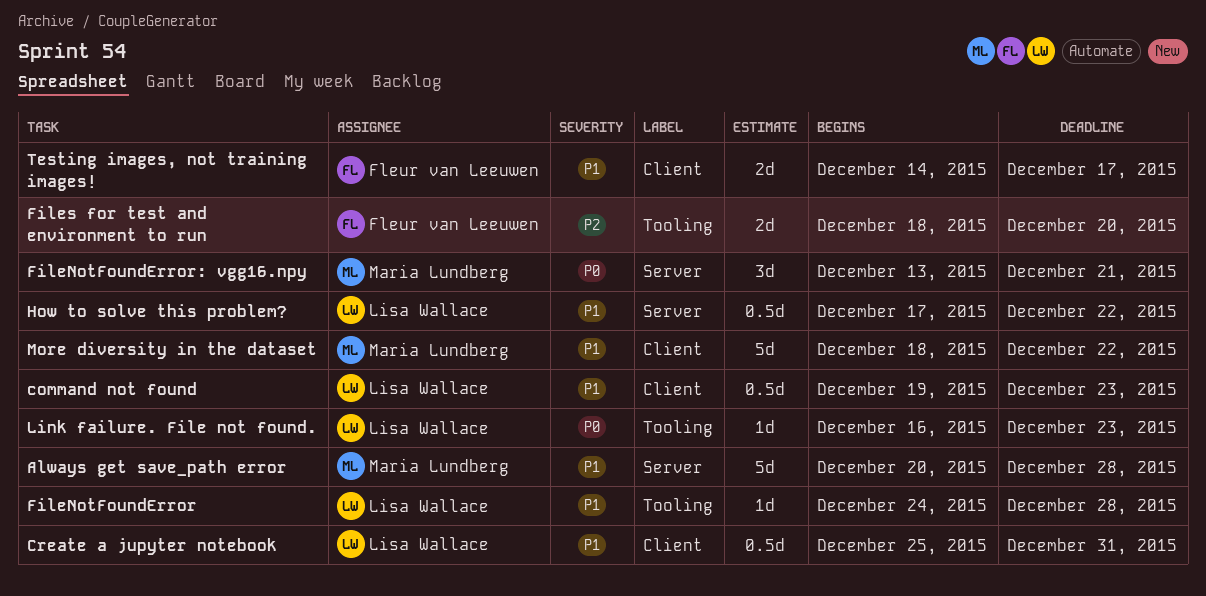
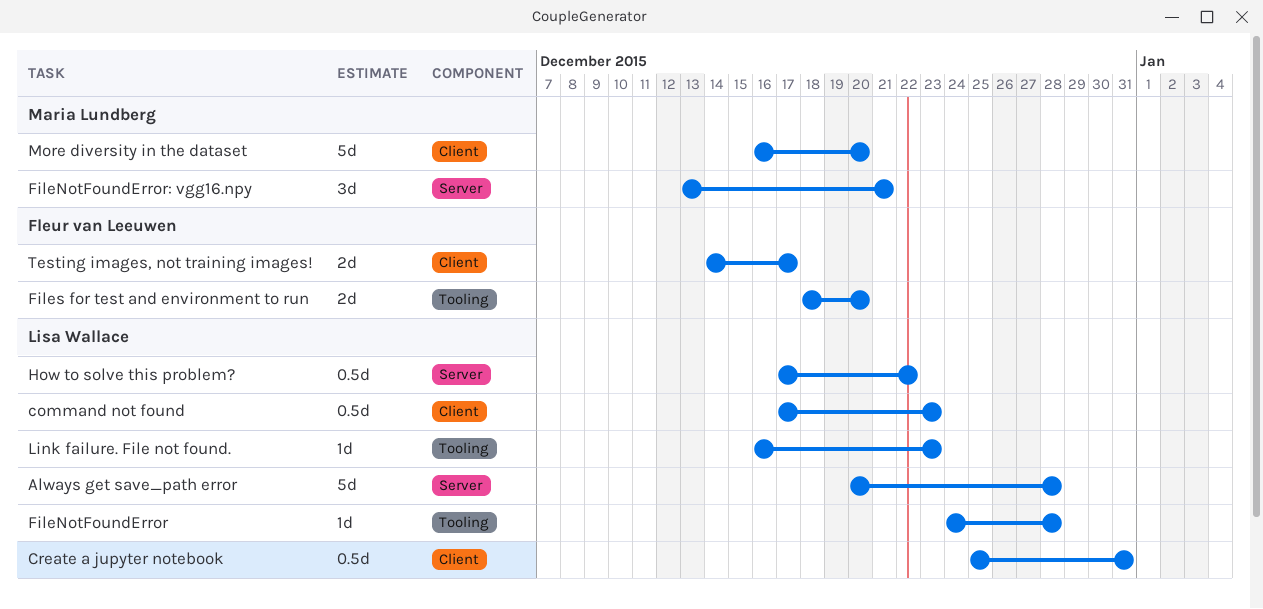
Always get save_path error, owner: Maria Lundberg -> Lisa Wallace
command not found, start: Dec 19 -> Dec 17
More diversity in the dataset, start: Dec 18 -> Dec 16
More diversity in the dataset, due: Dec 22 -> Dec 20

